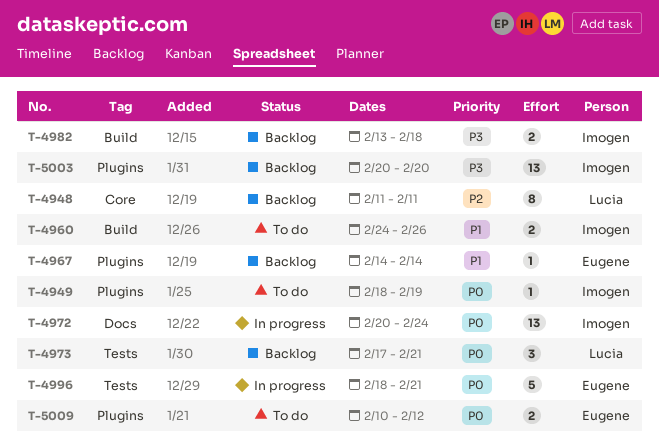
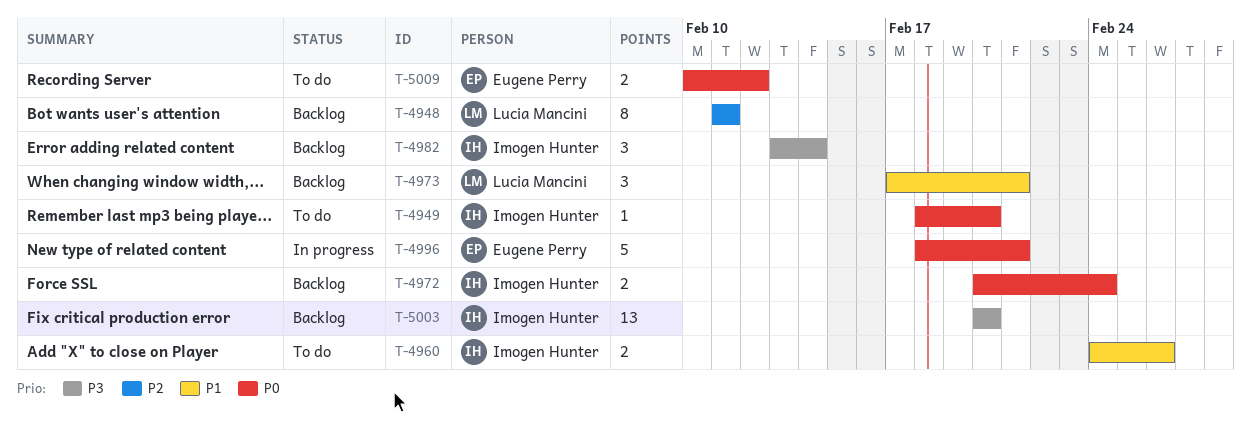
T-4949, due: Feb 19 -> Feb 20
T-4967: present -> none
T-4972, status: In progress -> Backlog
T-4972, estimate: 13 -> 2
T-4973, priority: P0 -> P1
T-4982, estimate: 2 -> 3
T-4982, due: Feb 18 -> Feb 14

